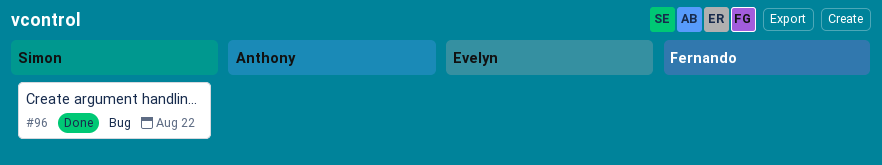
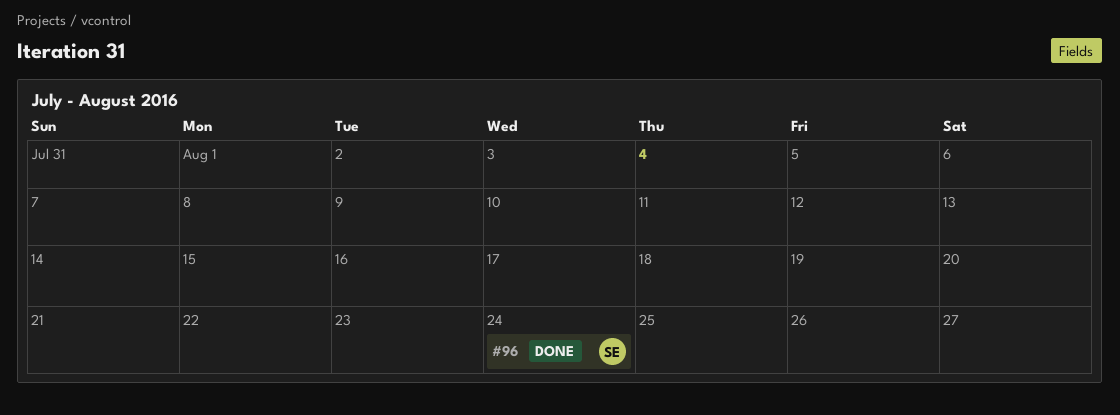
#96, due: Aug 22 -> Aug 24

